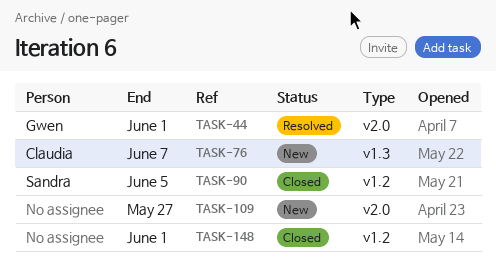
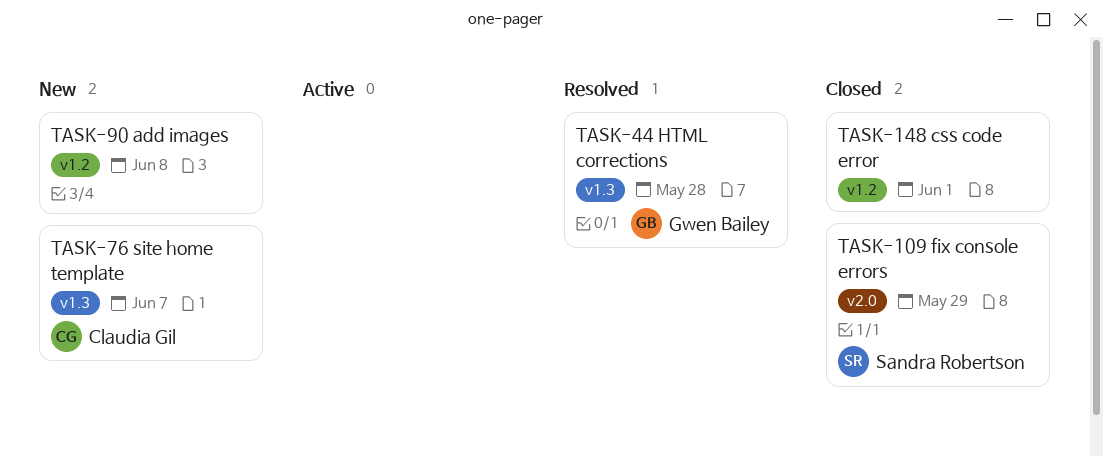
TASK-44, label: v2.0 -> v1.3
TASK-44, due: Jun 1 -> May 28
TASK-90, status: Closed -> New
TASK-90, owner: Sandra Robertson -> none
TASK-90, due: Jun 5 -> Jun 8
TASK-109, status: New -> Closed
TASK-109, owner: none -> Sandra Robertson
TASK-109, due: May 27 -> May 29

